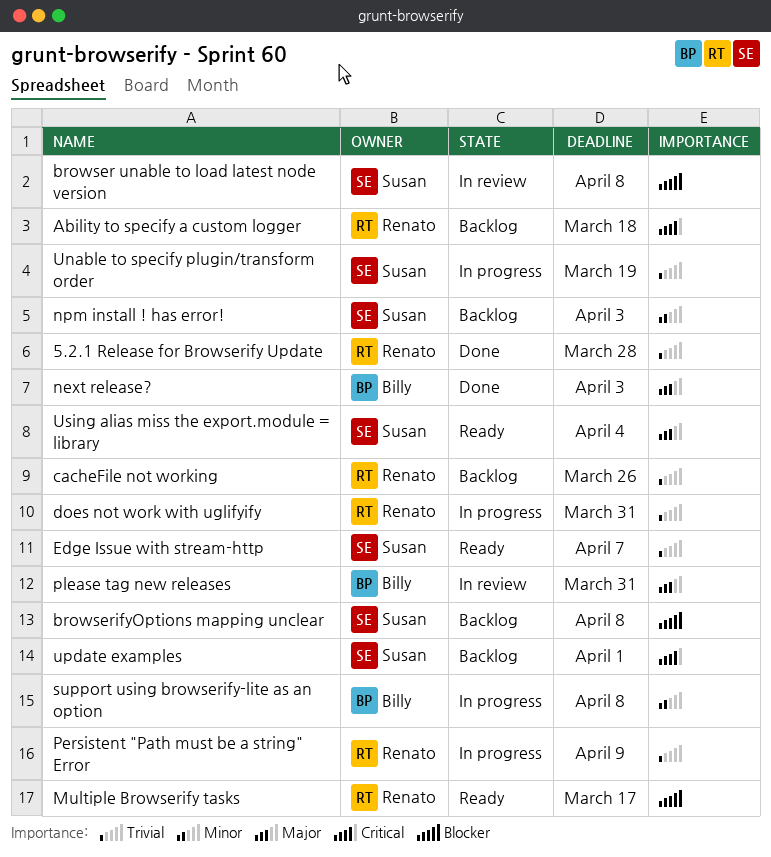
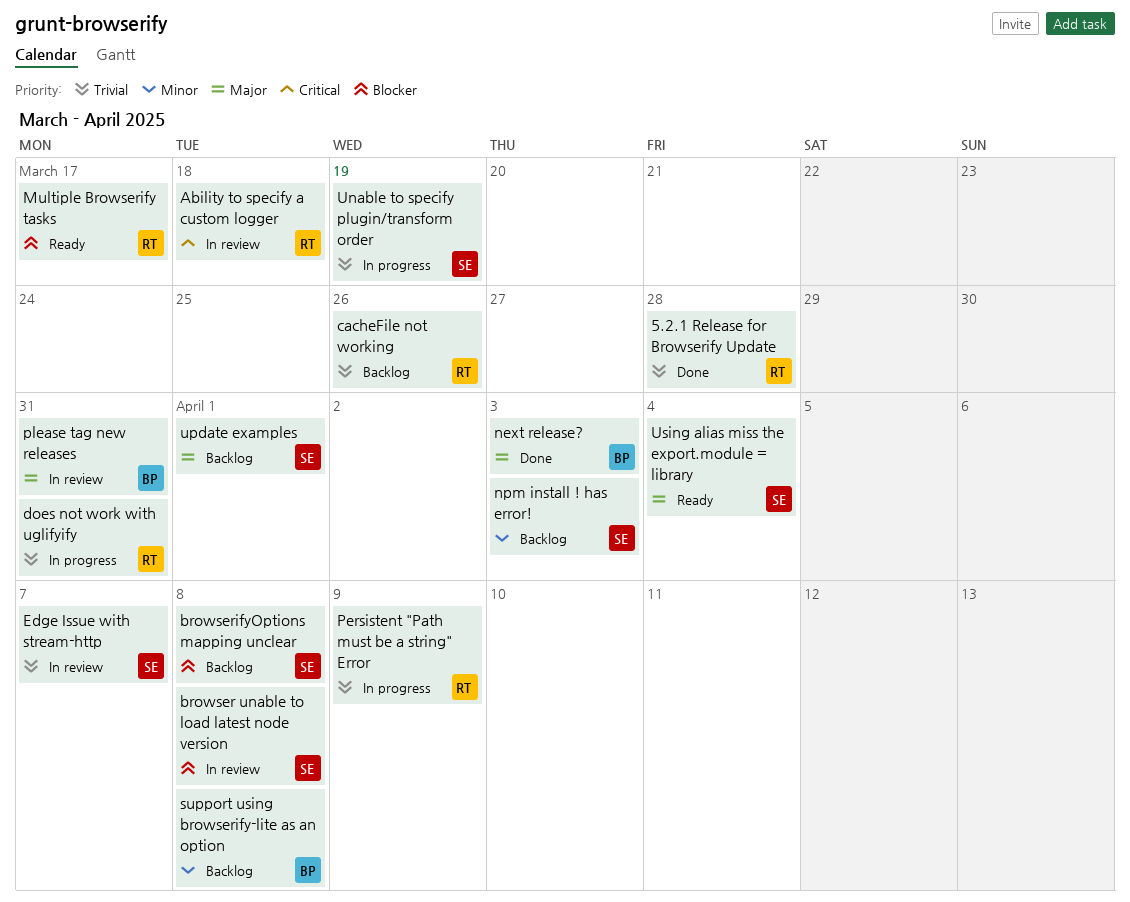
Ability to specify a custom logger, status: Backlog -> In review
Edge Issue with stream-http, status: Ready -> In review
support using browserify-lite as an option, status: In progress -> Backlog
update examples, priority: Critical -> Major

